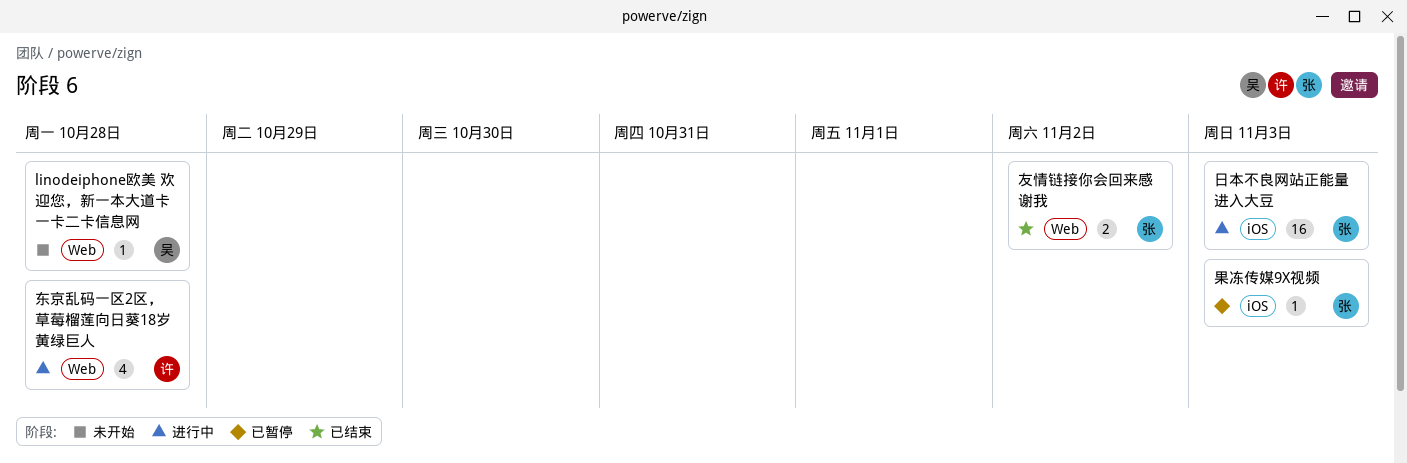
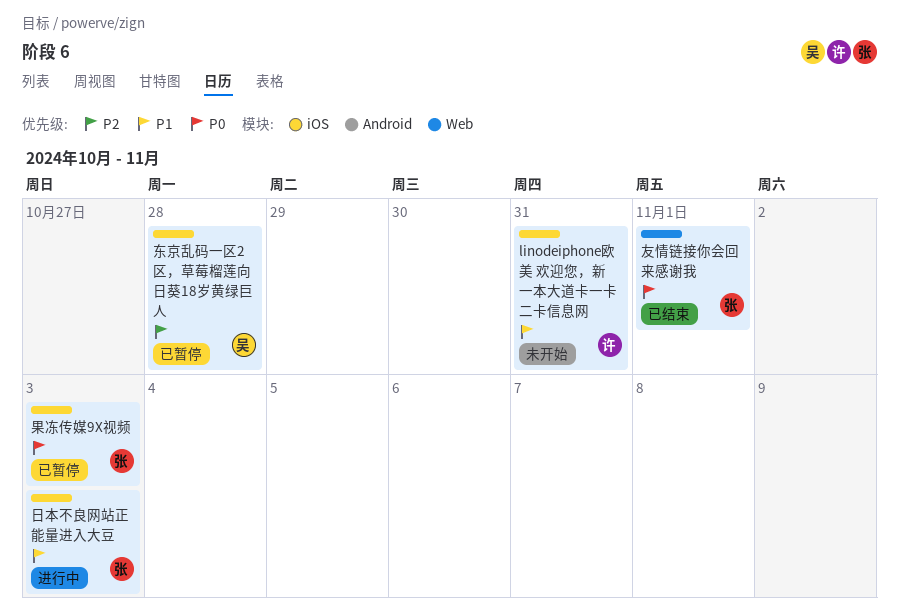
linodeiphone欧美 欢迎您，新一本大道卡一卡二卡信息网, owner: 吴 -> 许
linodeiphone欧美 欢迎您，新一本大道卡一卡二卡信息网, label: Web -> iOS
linodeiphone欧美 欢迎您，新一本大道卡一卡二卡信息网, due: Oct 28 -> Oct 31
东京乱码一区2区，草莓榴莲向日葵18岁黄绿巨人, status: 进行中 -> 已暂停
东京乱码一区2区，草莓榴莲向日葵18岁黄绿巨人, owner: 许 -> 吴
东京乱码一区2区，草莓榴莲向日葵18岁黄绿巨人, label: Web -> iOS
友情链接你会回来感谢我, due: Nov 2 -> Nov 1

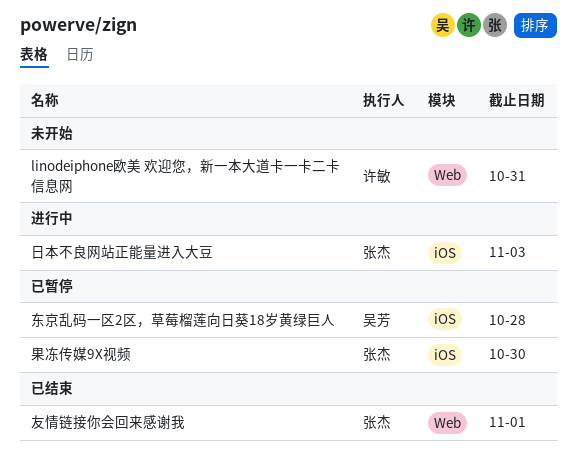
linodeiphone欧美 欢迎您，新一本大道卡一卡二卡信息网, label: iOS -> Web
果冻传媒9X视频, due: Nov 3 -> Oct 30

